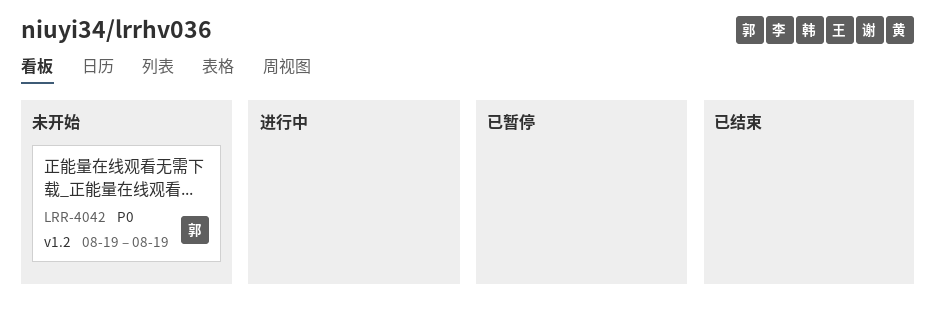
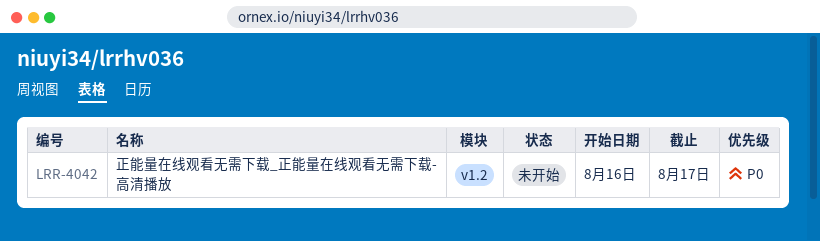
LRR-4042, start: Aug 19 -> Aug 16
LRR-4042, due: Aug 19 -> Aug 17

